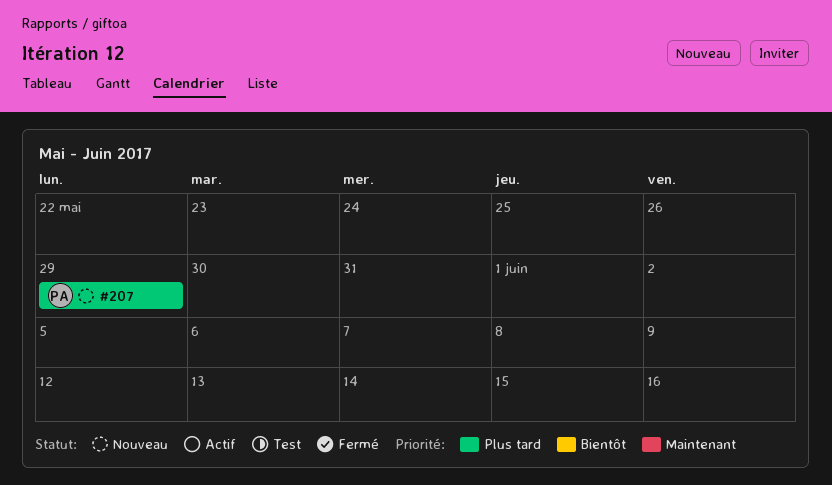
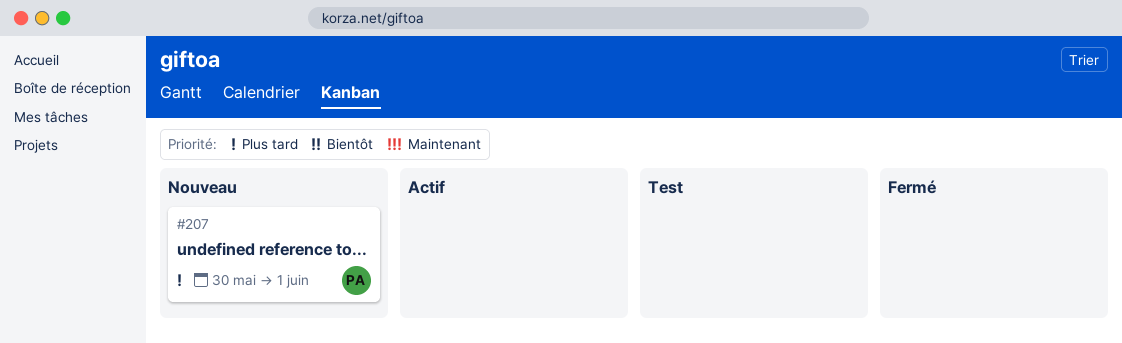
#207, start: May 29 -> May 30
#207, due: May 29 -> Jun 1

